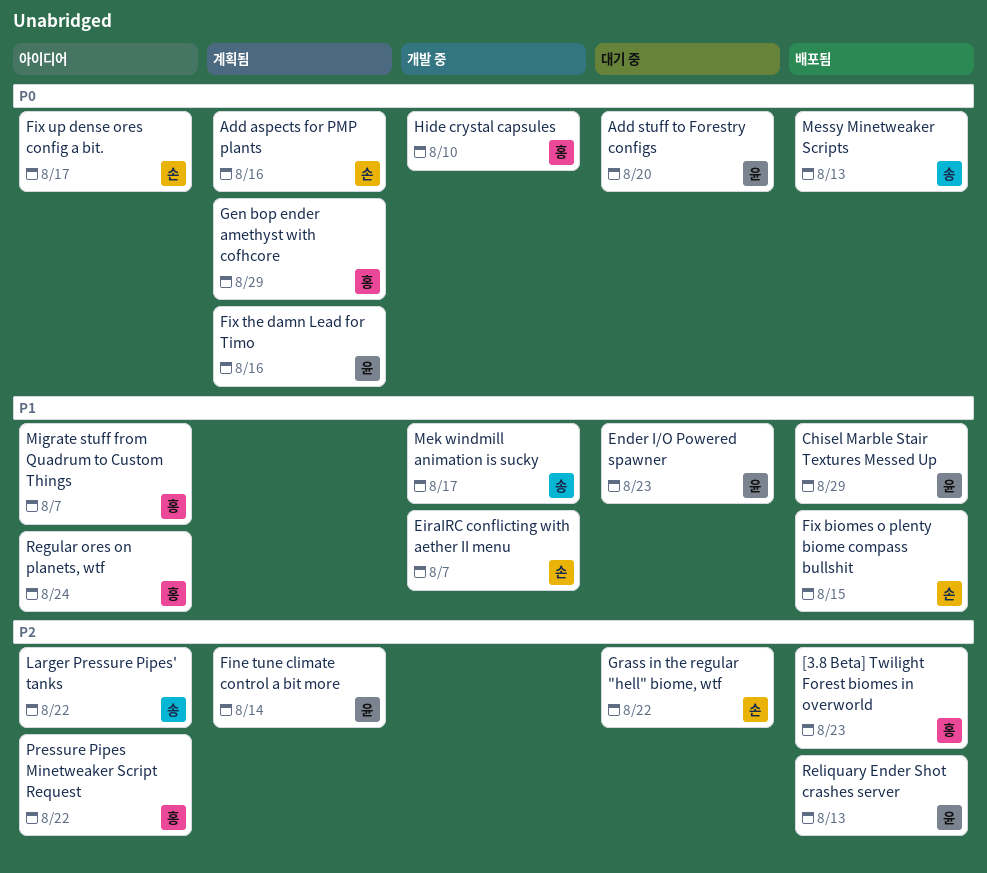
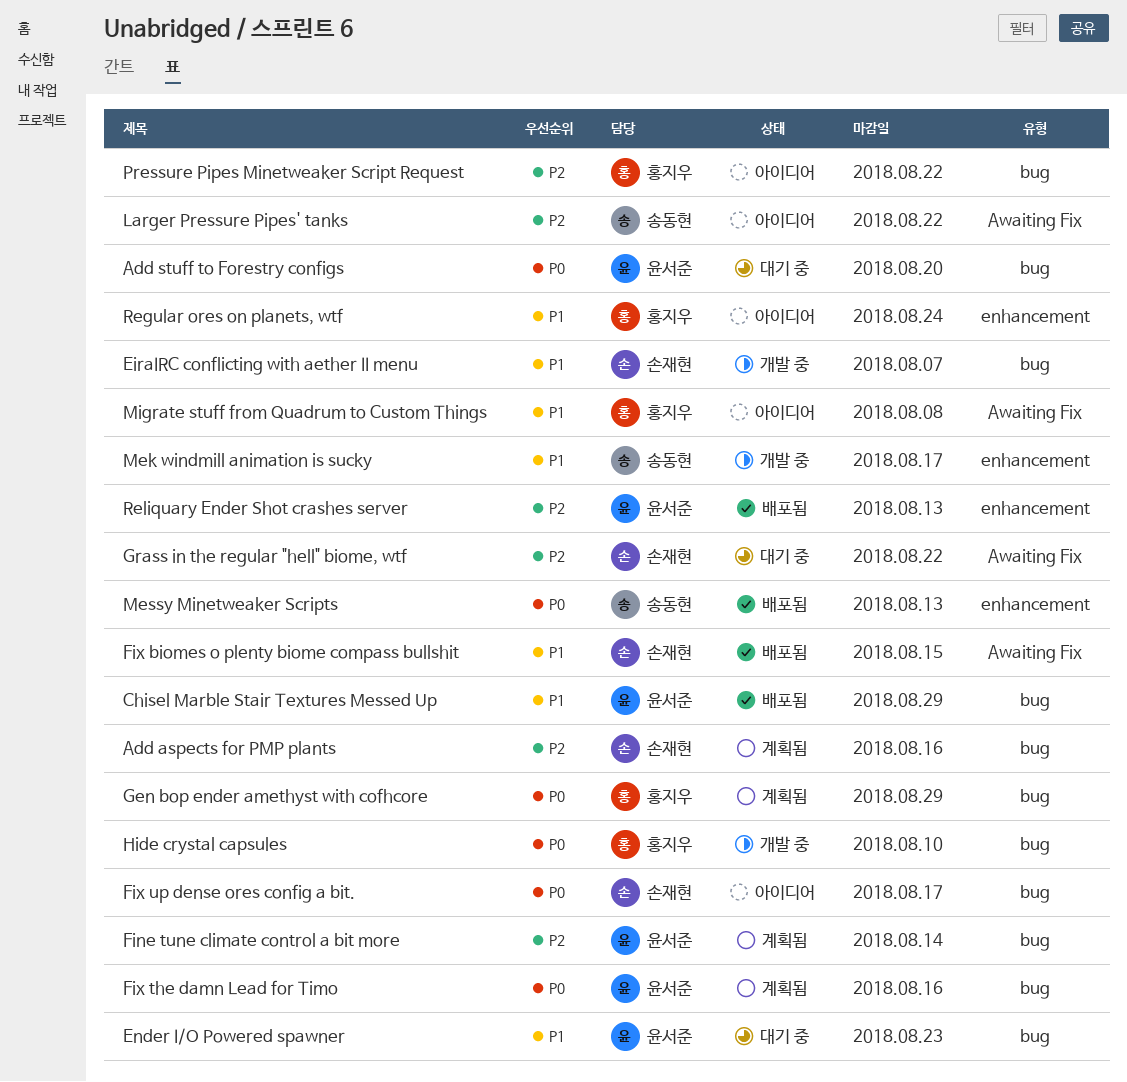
[3.8 Beta] Twilight Forest biomes in overworld: present -> none
Add aspects for PMP plants, priority: P0 -> P2
Migrate stuff from Quadrum to Custom Things, due: Aug 7 -> Aug 8

